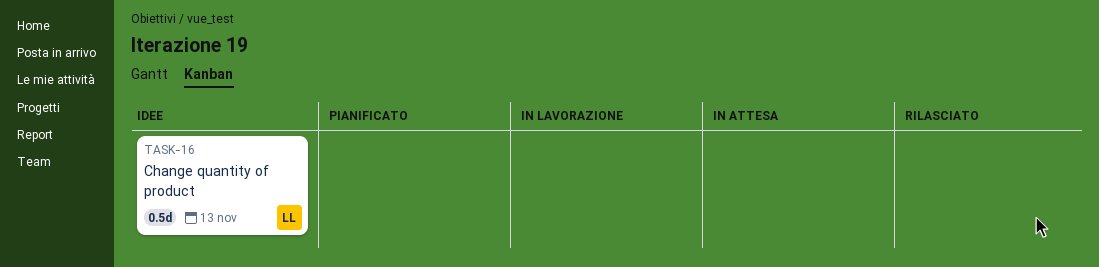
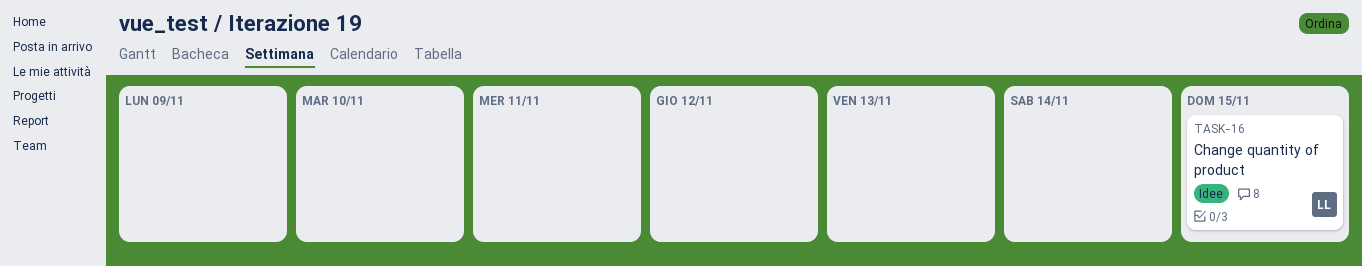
TASK-16, due: Nov 13 -> Nov 15

